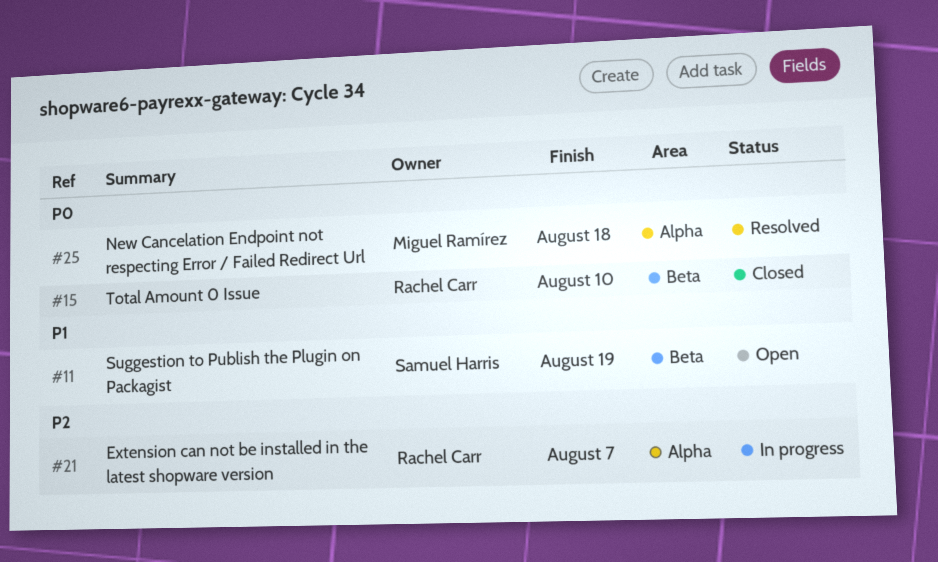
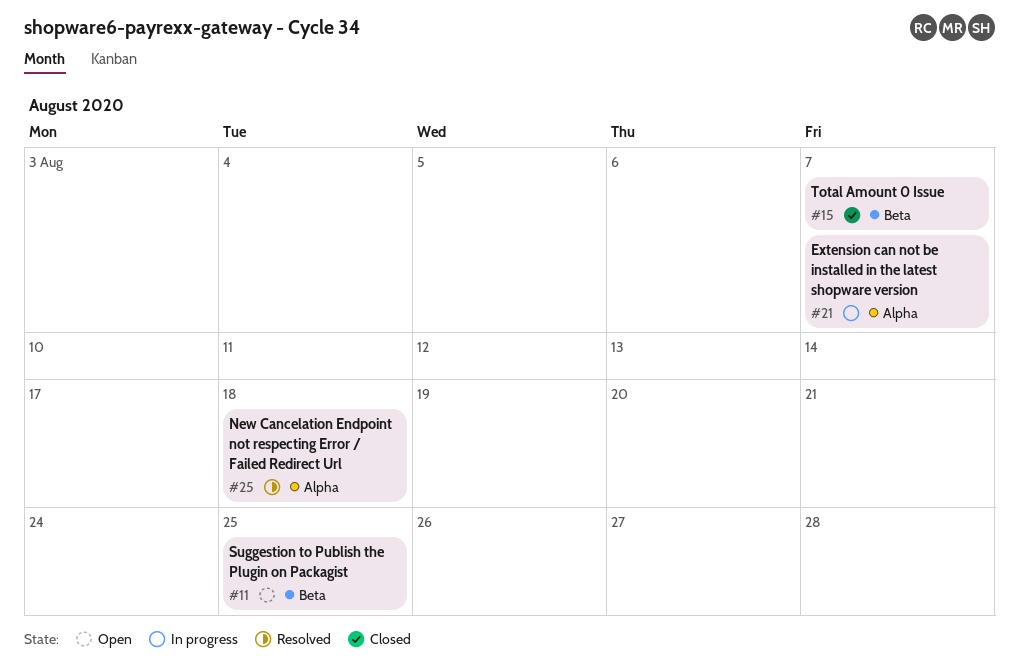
#11, due: Aug 19 -> Aug 25
#15, due: Aug 10 -> Aug 7

